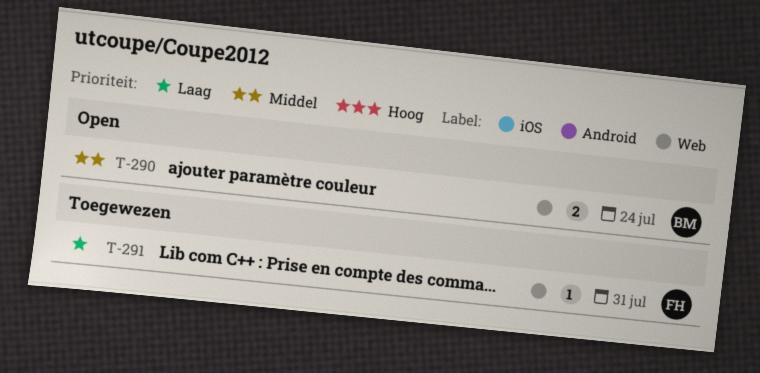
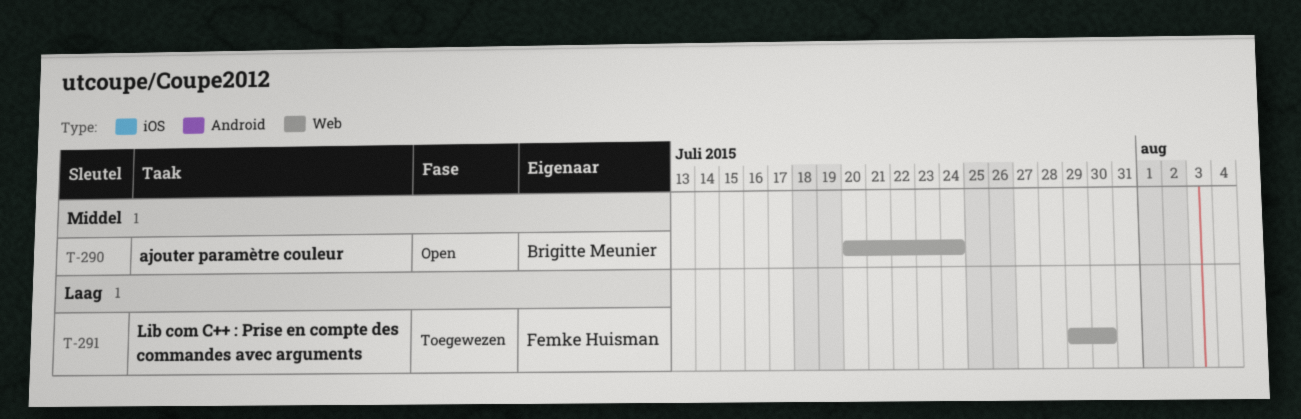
T-291, due: Jul 31 -> Jul 30

